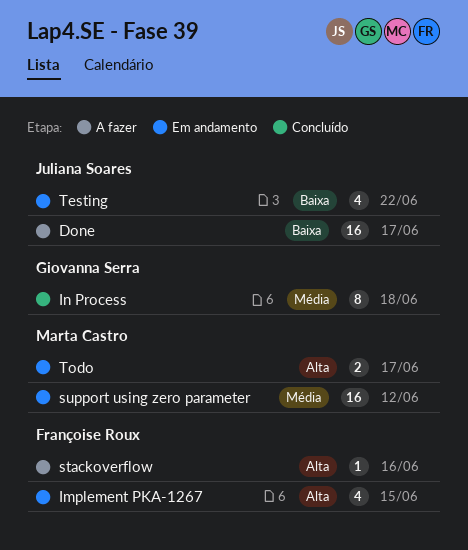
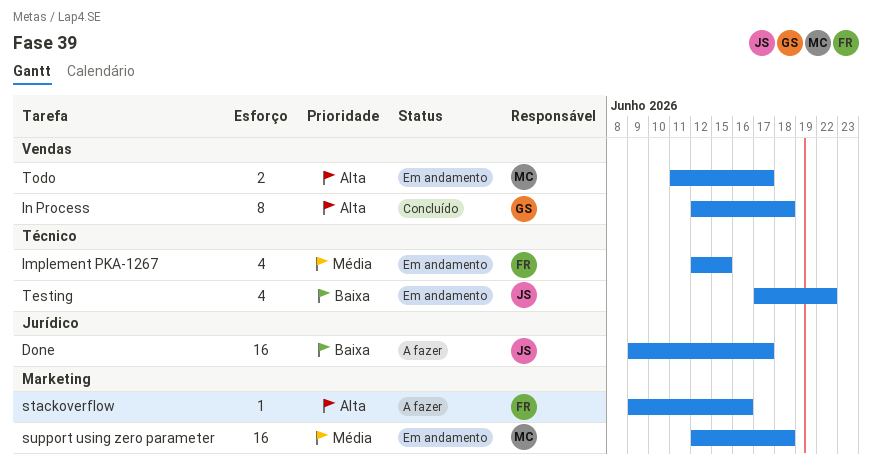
Implement PKA-1267, priority: Alta -> Média
In Process, priority: Média -> Alta
support using zero parameter, due: Jun 12 -> Jun 18

